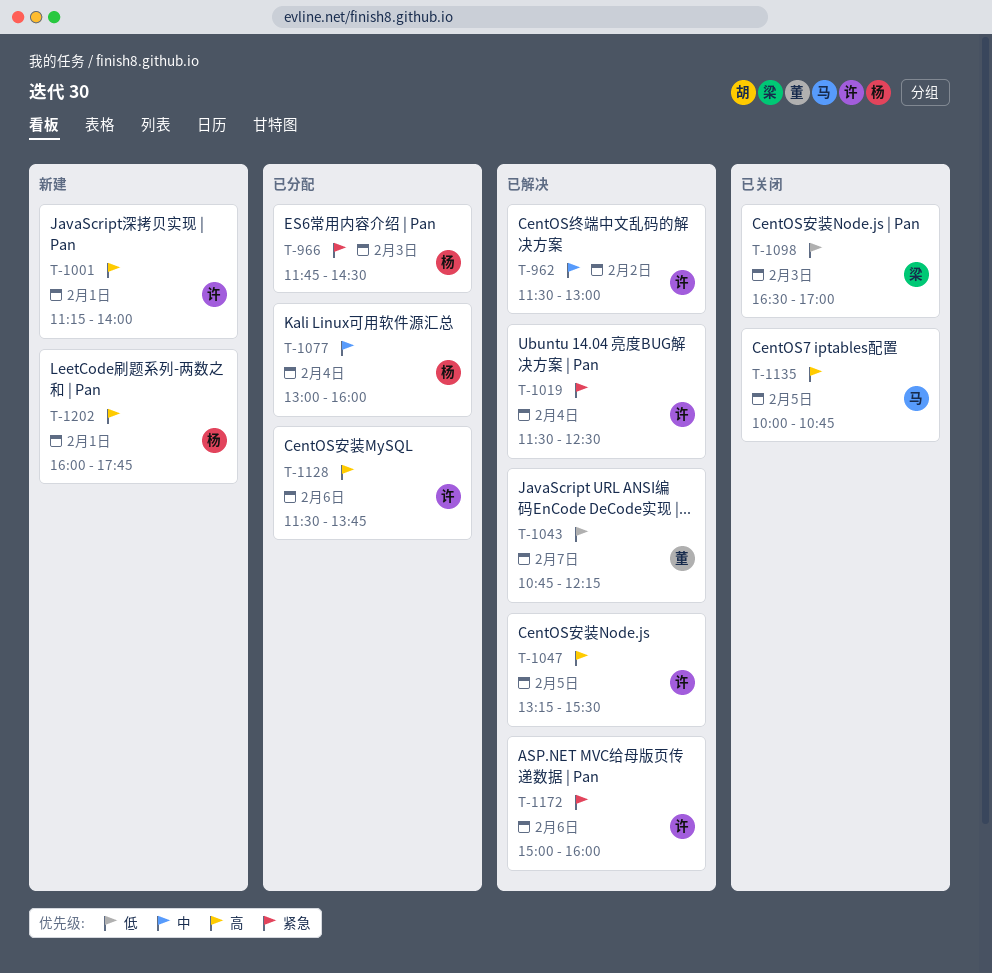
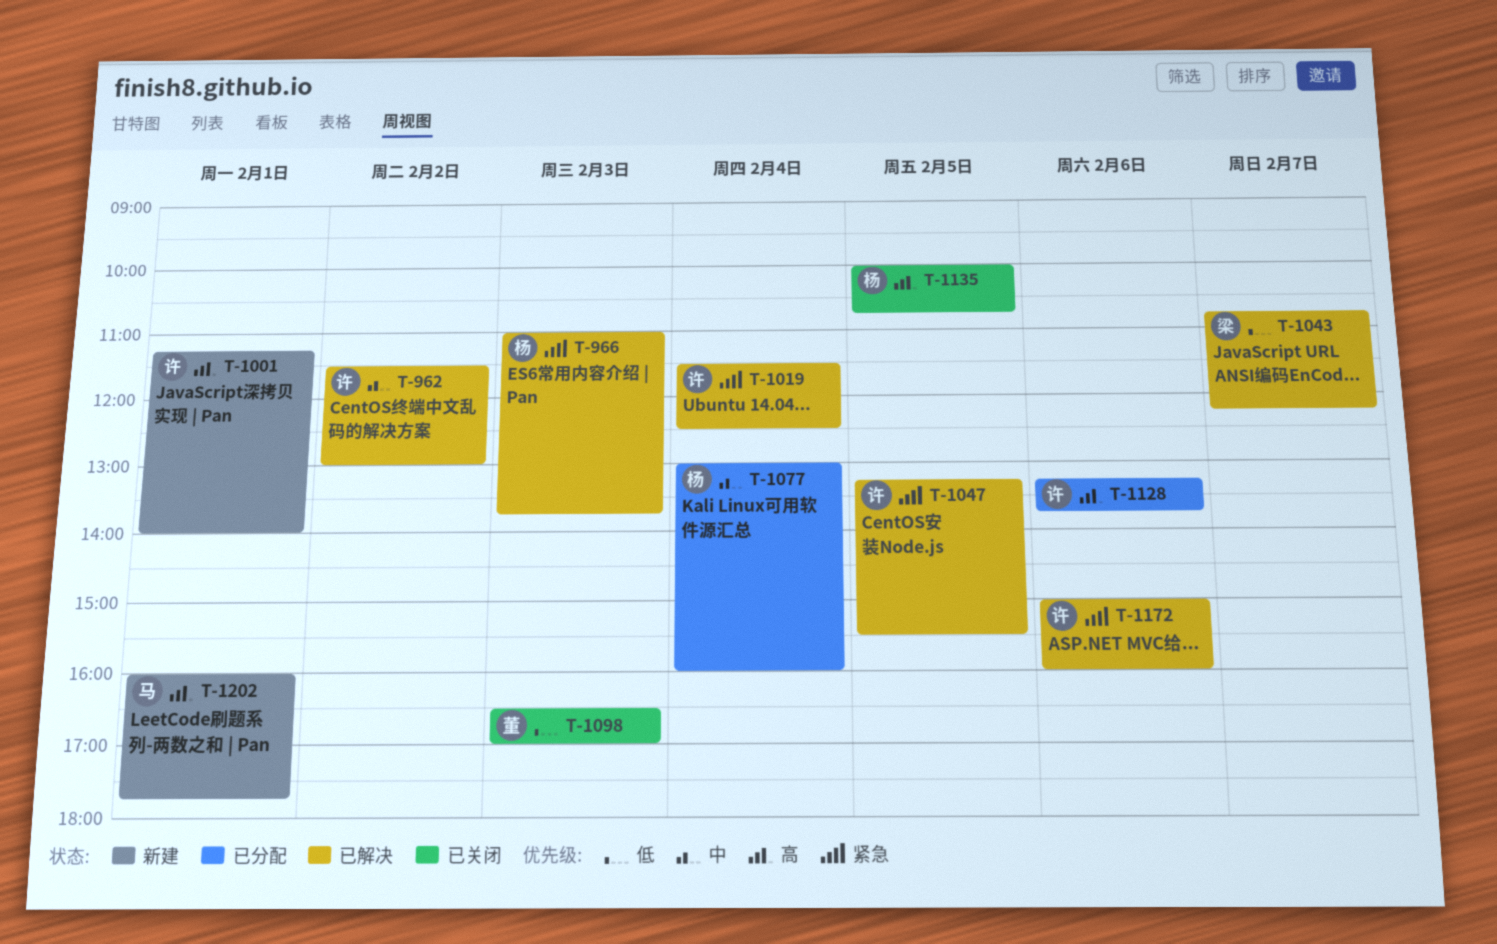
T-966, status: 已分配 -> 已解决
T-966, begins: 11:45 -> 11:00
T-966, ends: 14:30 -> 13:45
T-1043, owner: 董 -> 梁
T-1047, priority: 高 -> 紧急
T-1098, owner: 梁 -> 董
T-1128, begins: 11:30 -> 13:15
T-1135, owner: 马 -> 杨
T-1202, owner: 杨 -> 马

